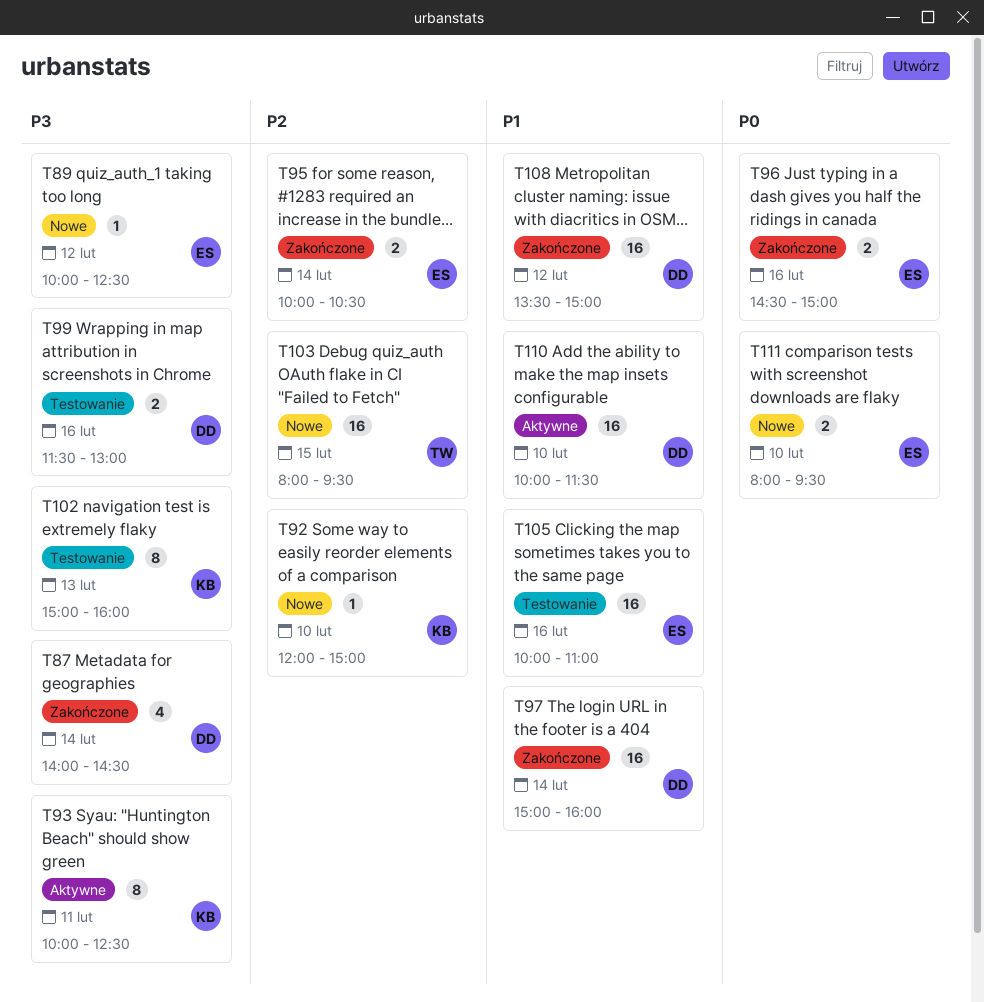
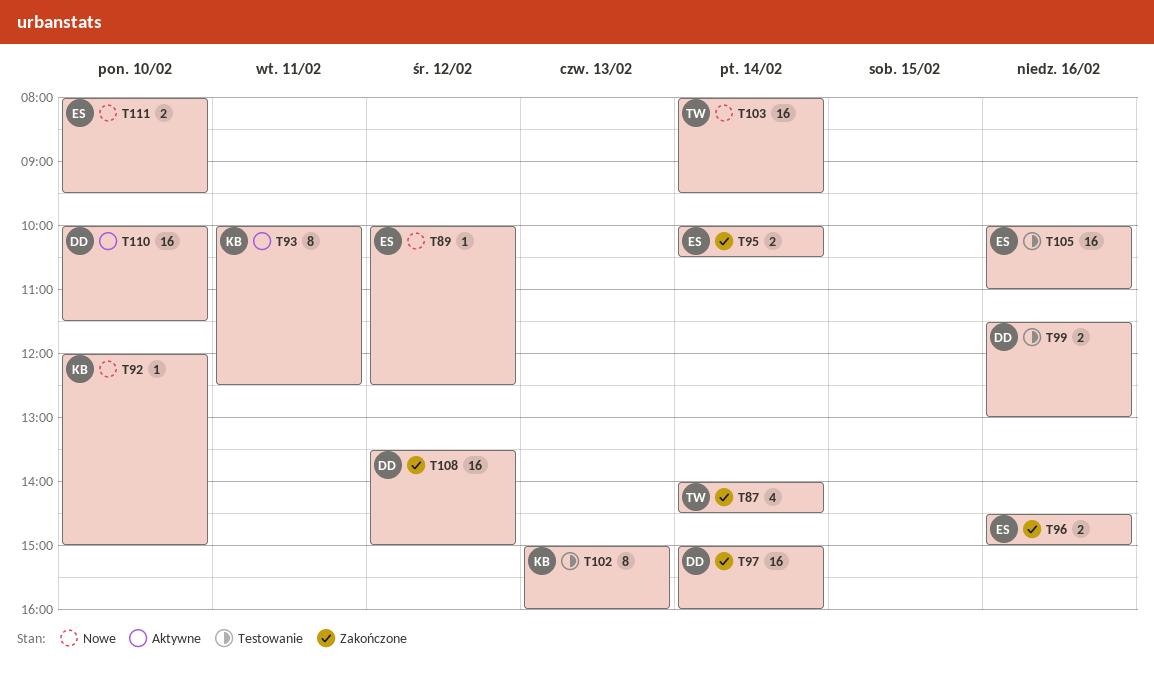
T87, owner: DD -> TW
T103, day: Feb 15 -> Feb 14

